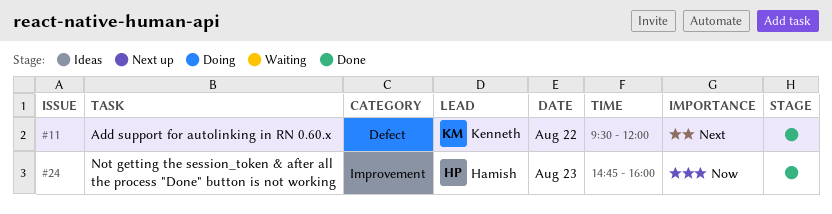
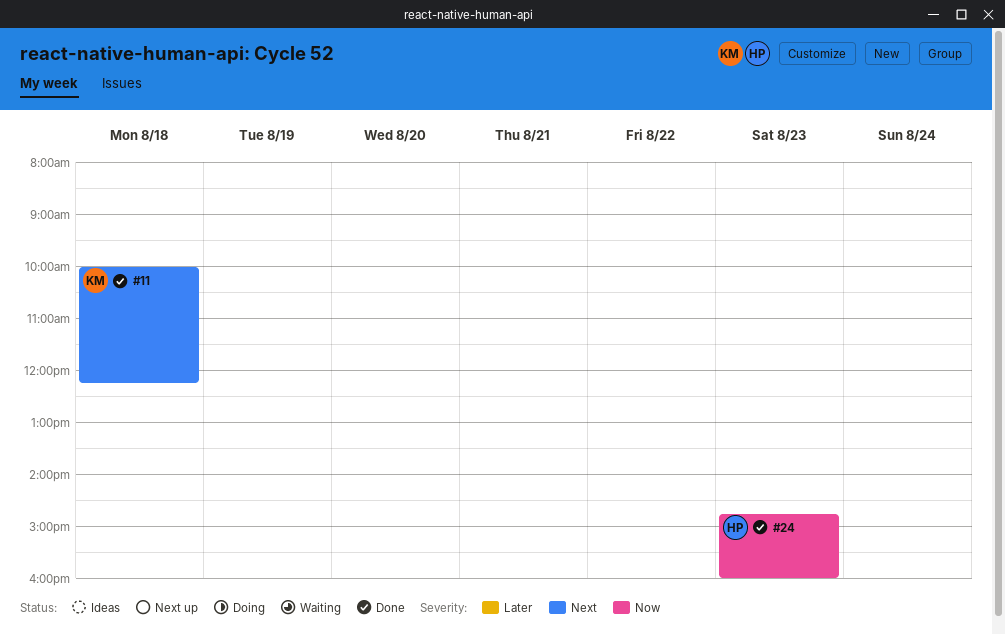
#11, day: Aug 22 -> Aug 18
#11, begins: 09:30 -> 10:00
#11, ends: 12:00 -> 12:15

